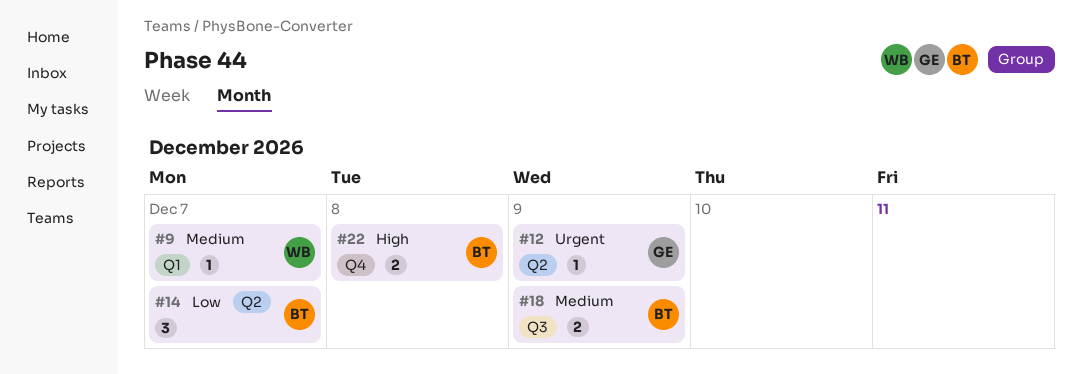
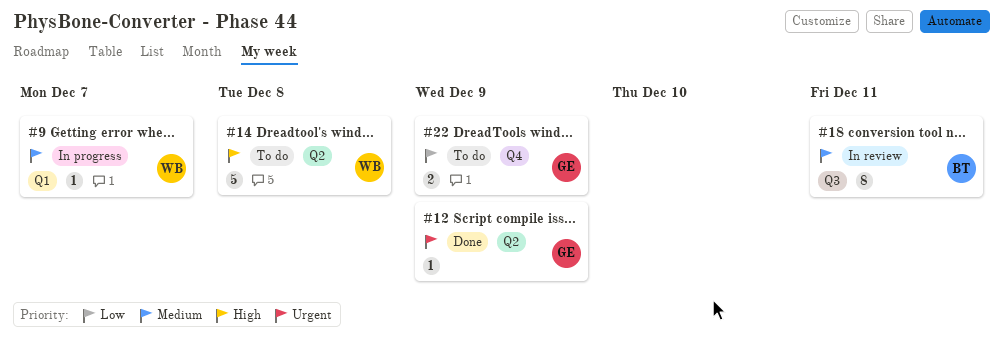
#14, owner: BT -> WB
#14, priority: Low -> High
#14, estimate: 3 -> 5
#14, due: Dec 7 -> Dec 8
#18, estimate: 2 -> 8
#18, due: Dec 9 -> Dec 11
#22, owner: BT -> GE
#22, priority: High -> Low
#22, due: Dec 8 -> Dec 9

